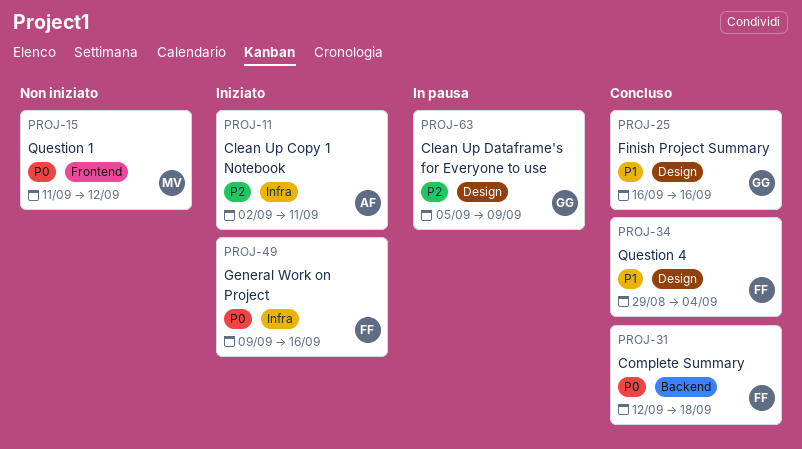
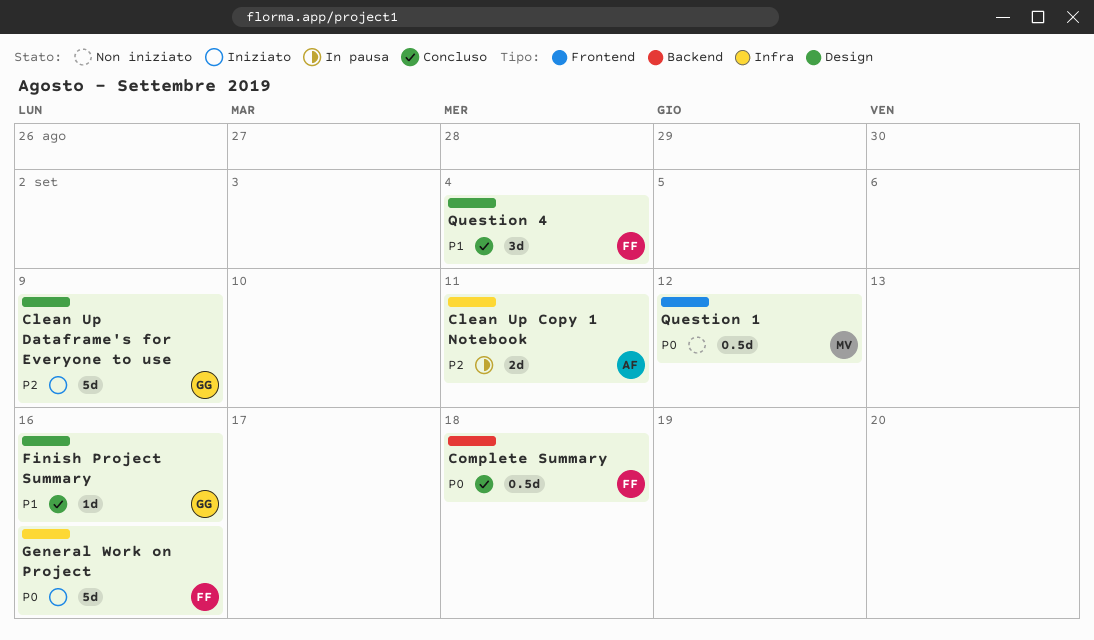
Clean Up Copy 1 Notebook, status: Iniziato -> In pausa
Clean Up Dataframe's for Everyone to use, status: In pausa -> Iniziato

